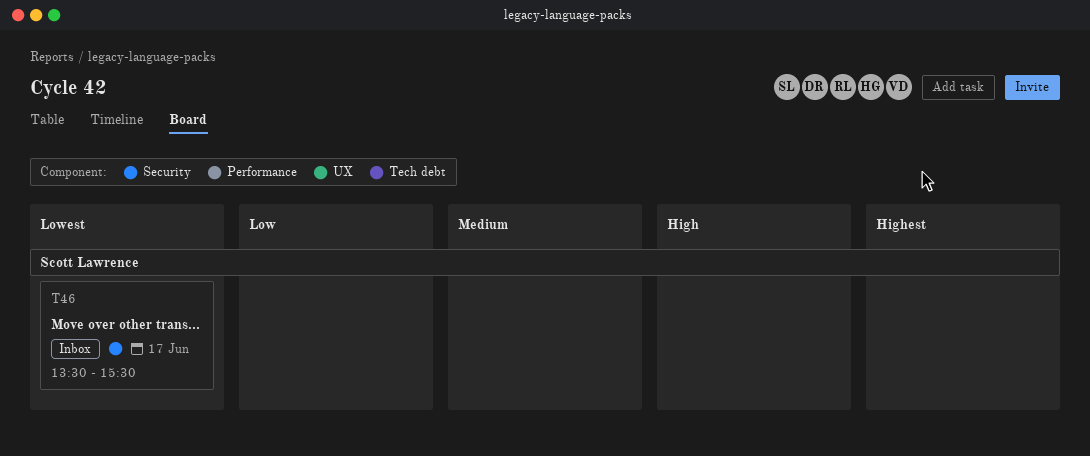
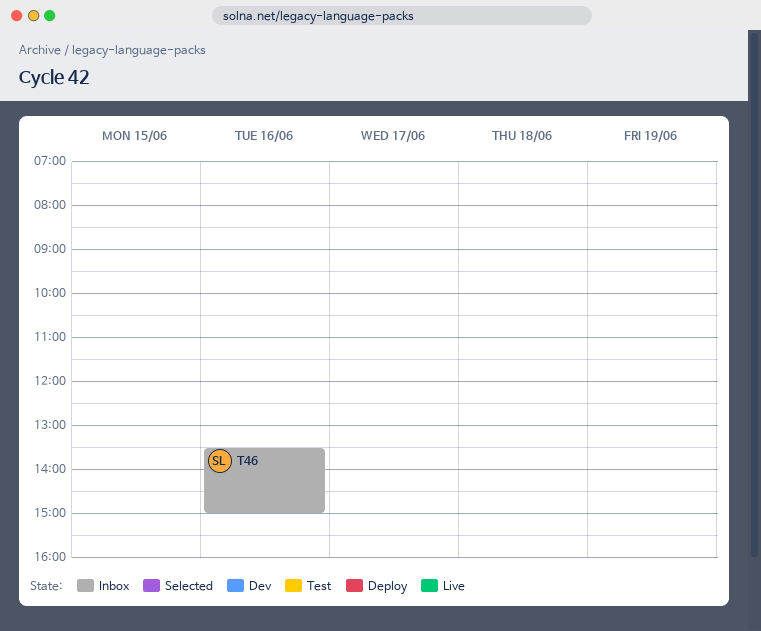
T46, day: Jun 17 -> Jun 16
T46, ends: 15:30 -> 15:00

